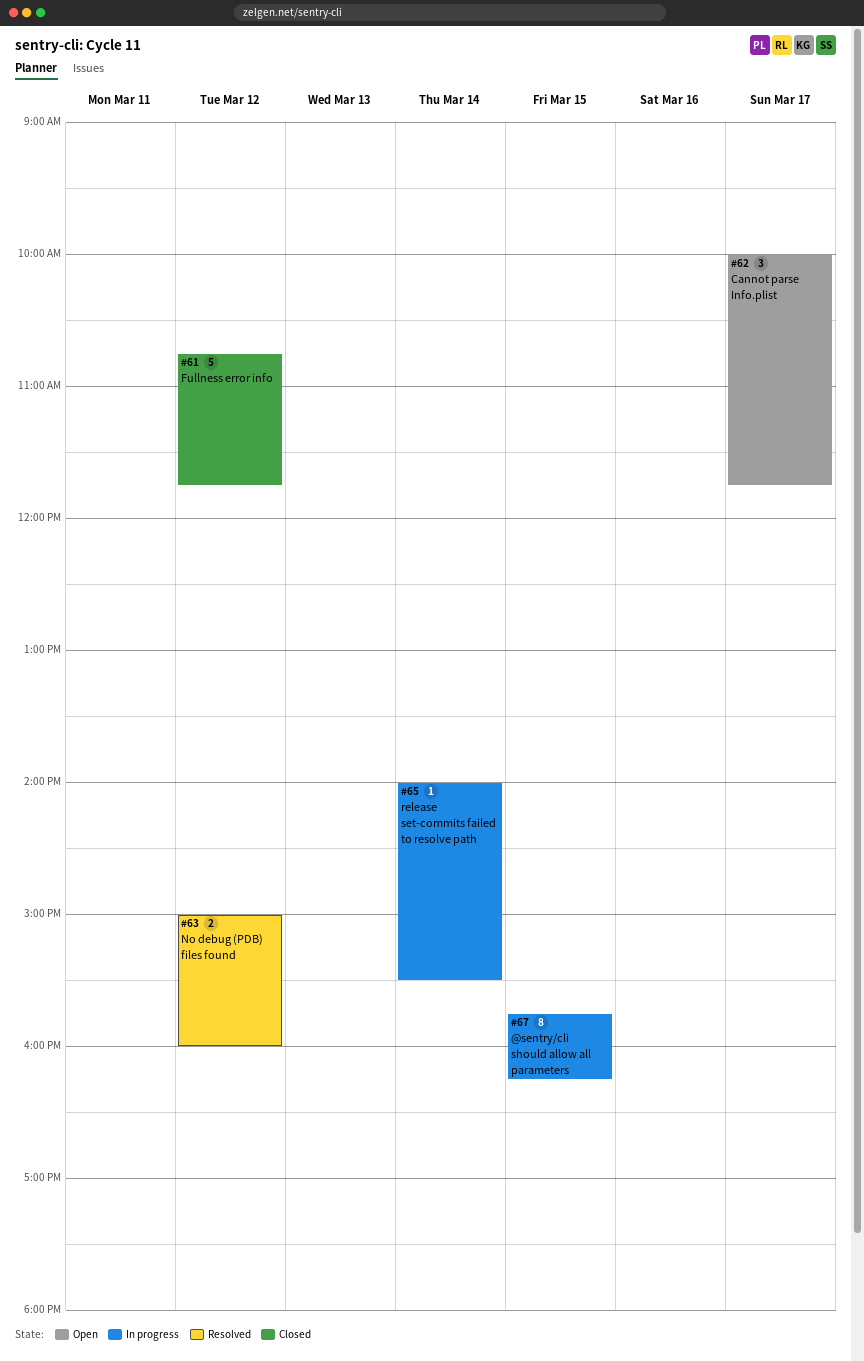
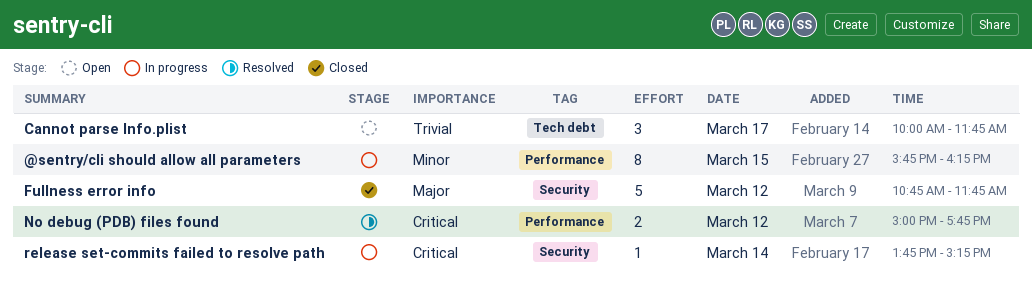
No debug (PDB) files found, ends: 16:00 -> 17:45
release set-commits failed to resolve path, begins: 14:00 -> 13:45
release set-commits failed to resolve path, ends: 15:30 -> 15:15

